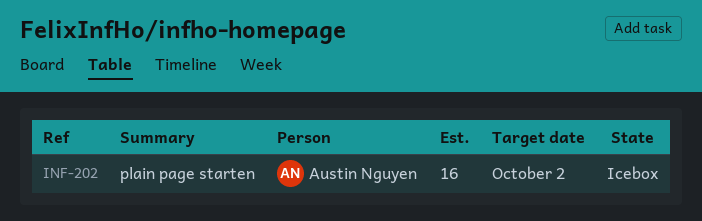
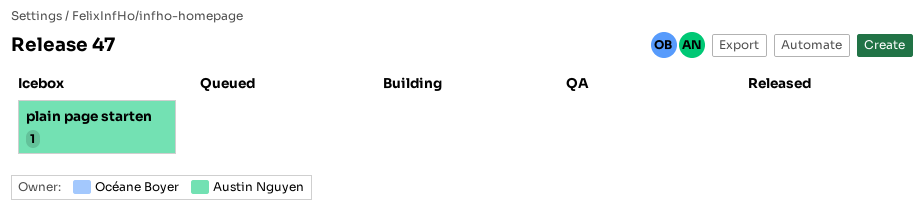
plain page starten, estimate: 16 -> 1

